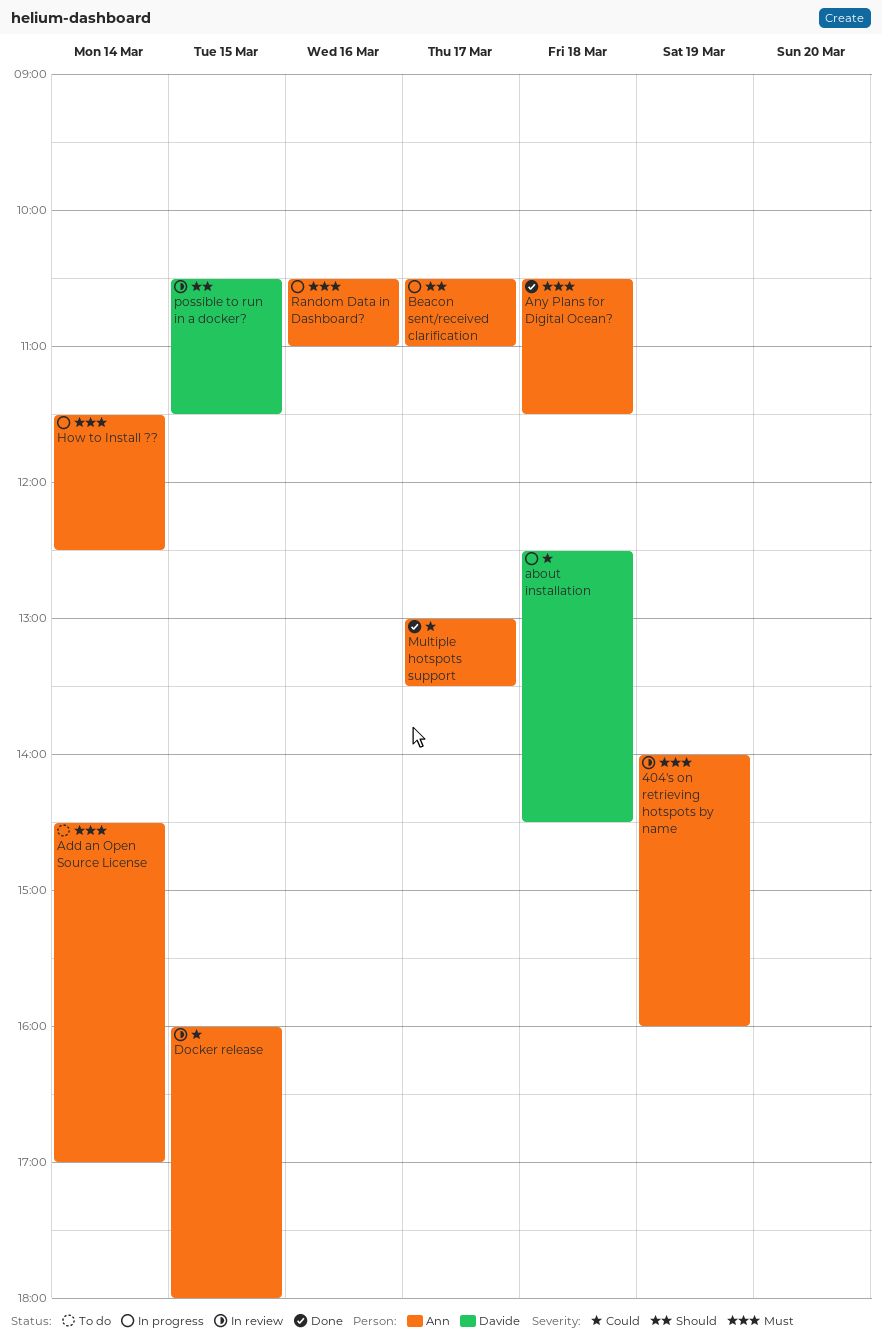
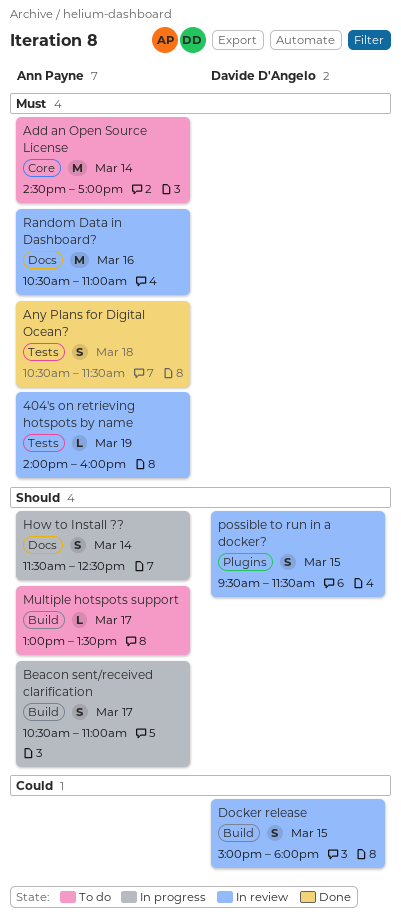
about installation: present -> none
Docker release, owner: Ann Payne -> Davide D'Angelo
Docker release, begins: 16:00 -> 15:00
How to Install ??, priority: Must -> Should
Multiple hotspots support, status: Done -> To do
Multiple hotspots support, priority: Could -> Should
possible to run in a docker?, begins: 10:30 -> 09:30
Random Data in Dashboard?, status: In progress -> In review

